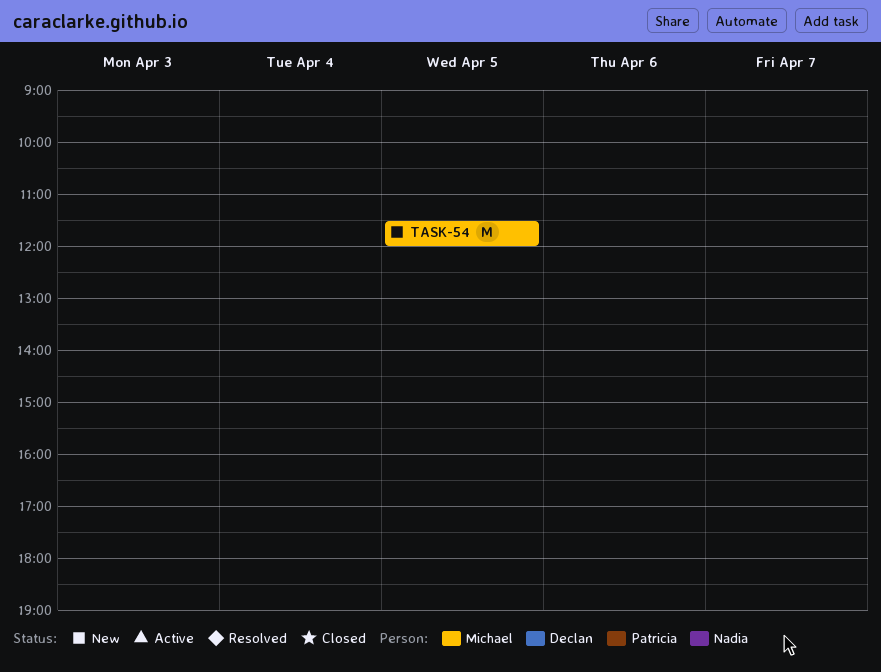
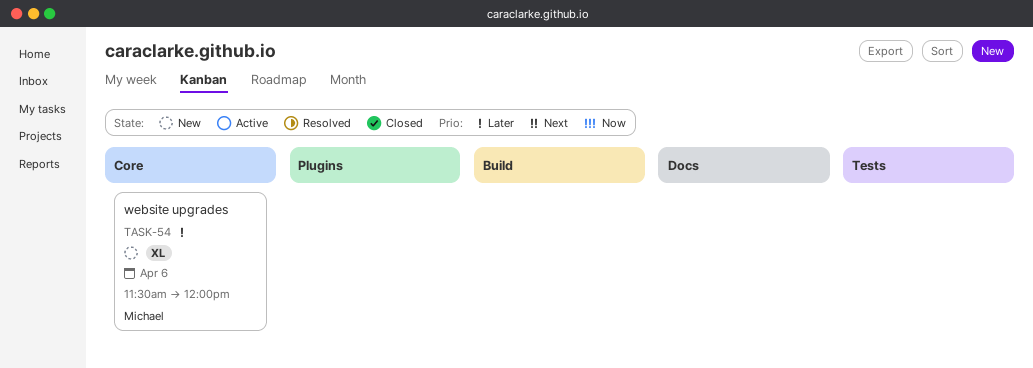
TASK-54, estimate: M -> XL
TASK-54, day: Apr 5 -> Apr 6

